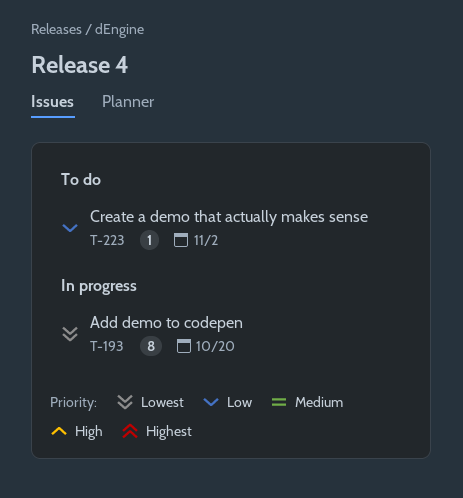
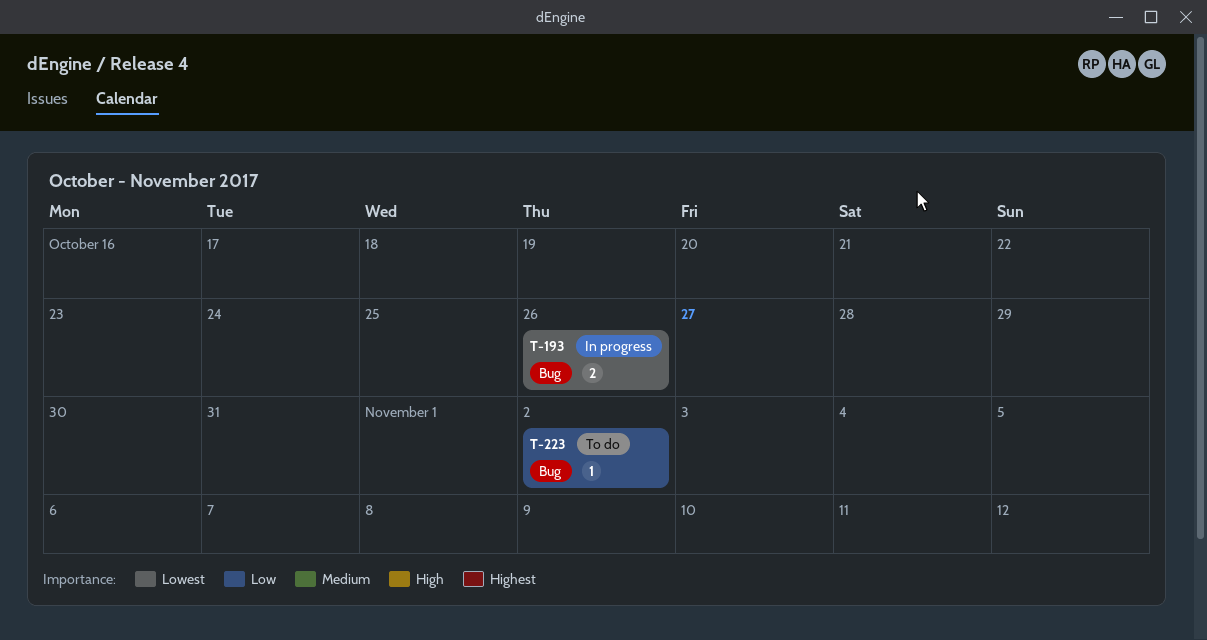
T-193, estimate: 8 -> 2
T-193, due: Oct 20 -> Oct 26

